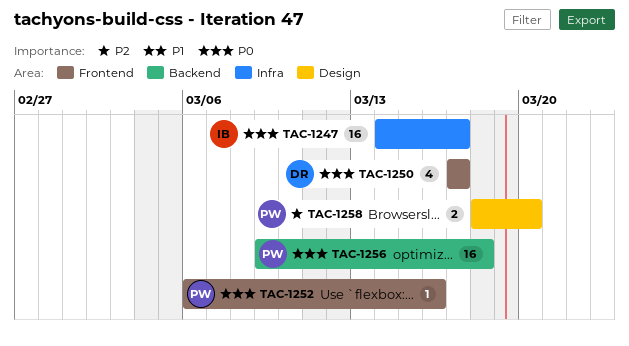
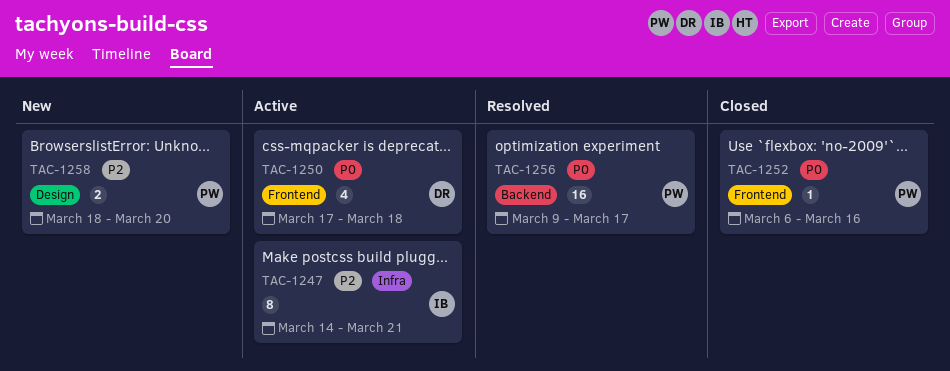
TAC-1247, priority: P0 -> P2
TAC-1247, estimate: 16 -> 8
TAC-1247, due: Mar 17 -> Mar 21
TAC-1250, due: Mar 17 -> Mar 18
TAC-1256, due: Mar 18 -> Mar 17

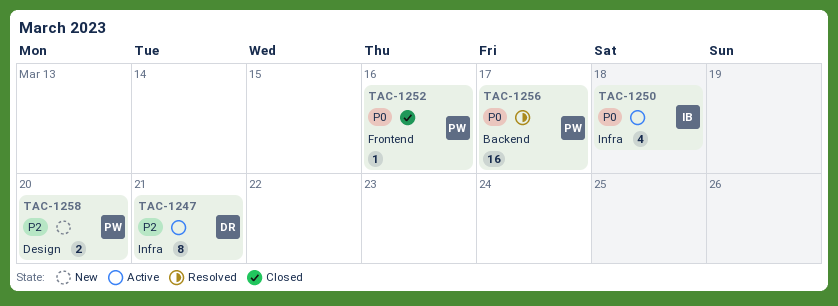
TAC-1247, owner: IB -> DR
TAC-1250, owner: DR -> IB
TAC-1250, label: Frontend -> Infra

